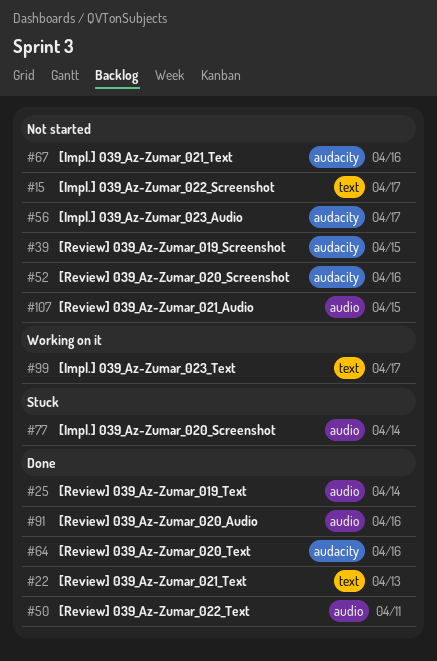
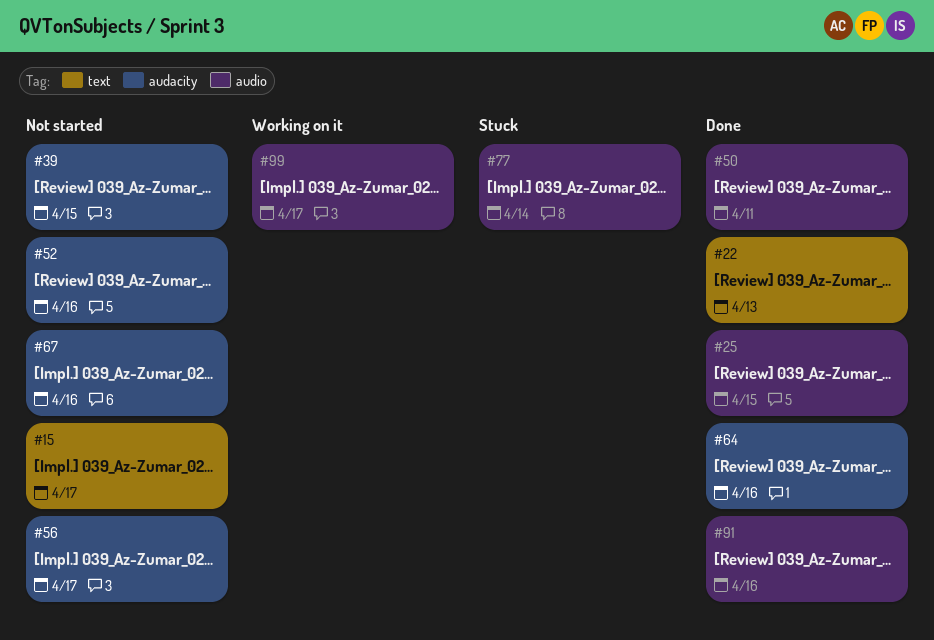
#25, due: Apr 14 -> Apr 15
#99, label: text -> audio
#107: present -> none

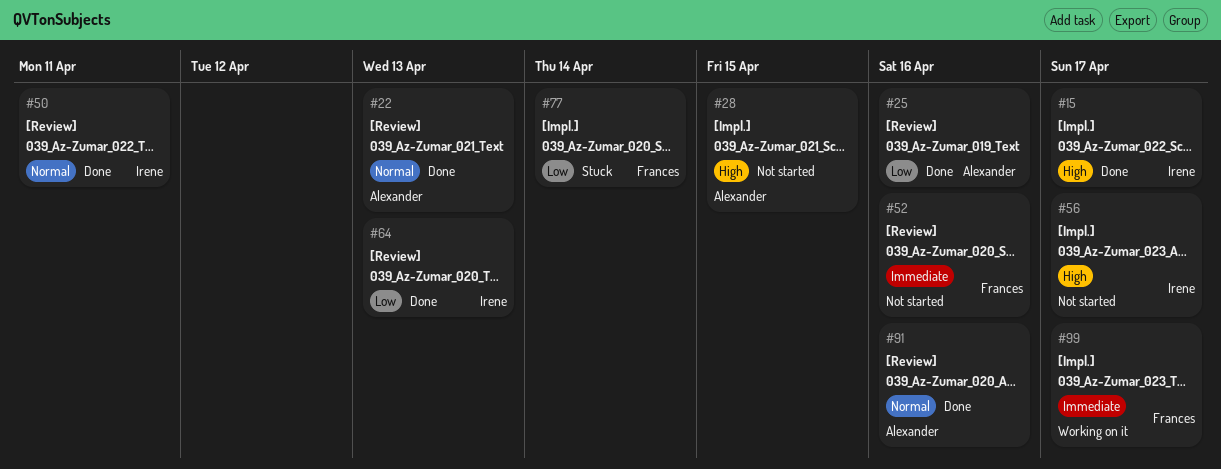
#15, status: Not started -> Done
#25, due: Apr 15 -> Apr 16
#28: none -> present
#39: present -> none
#64, due: Apr 16 -> Apr 13
#67: present -> none

